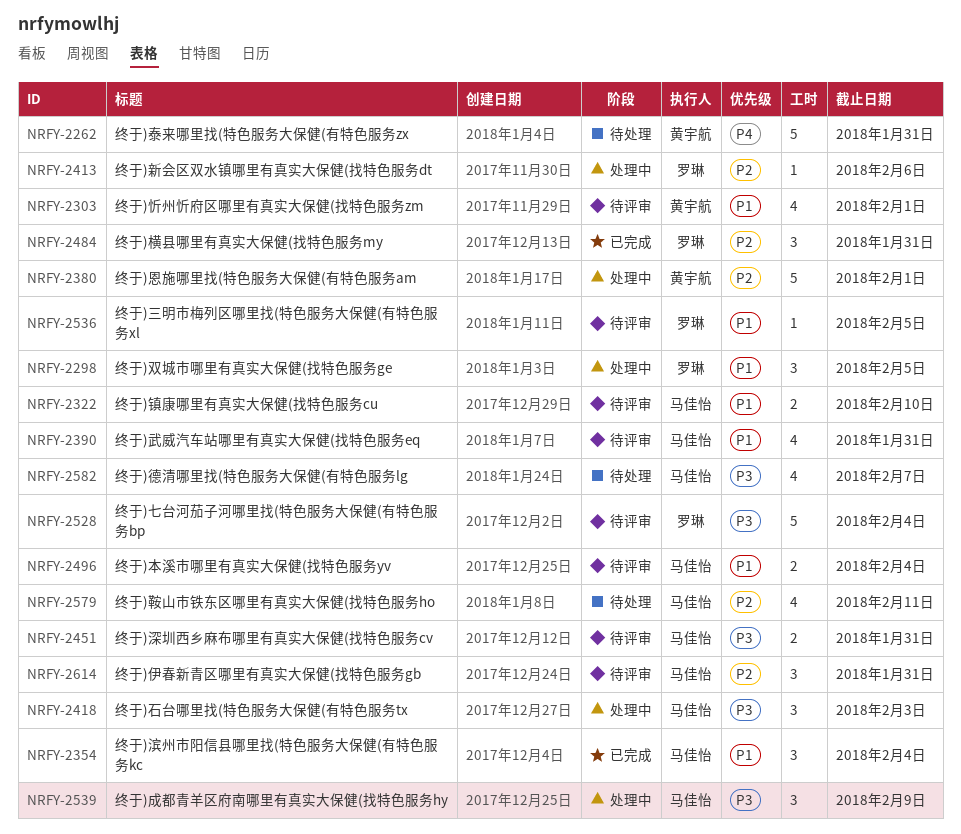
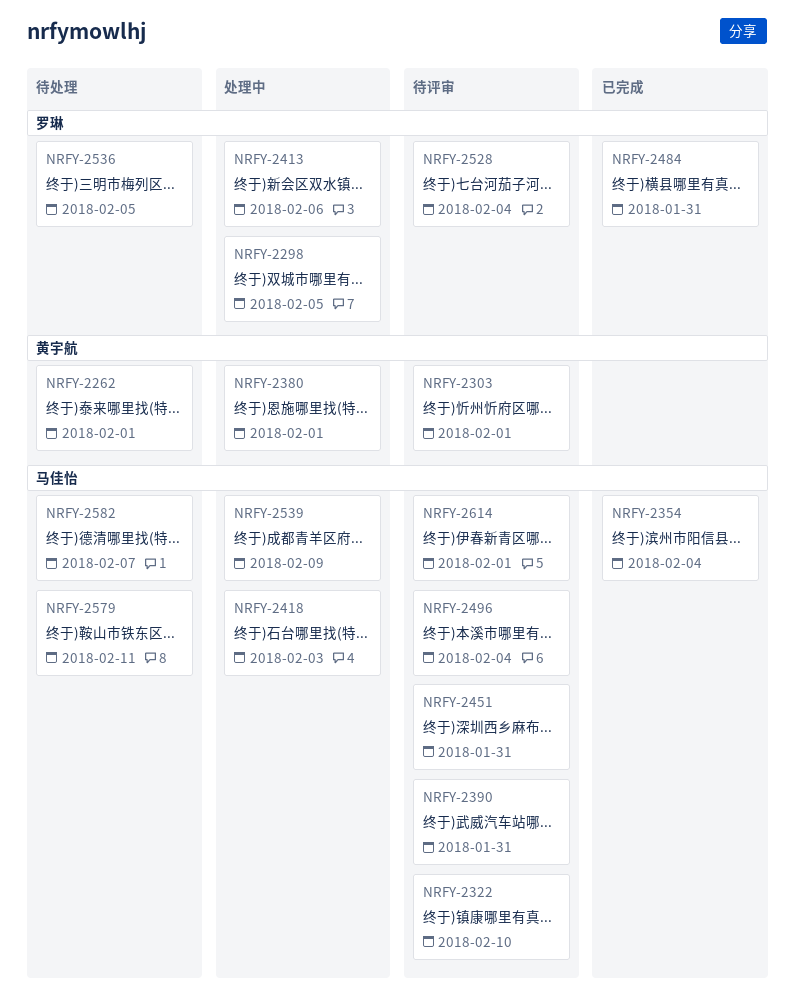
NRFY-2262, due: Jan 31 -> Feb 1
NRFY-2536, status: 待评审 -> 待处理
NRFY-2614, due: Jan 31 -> Feb 1

